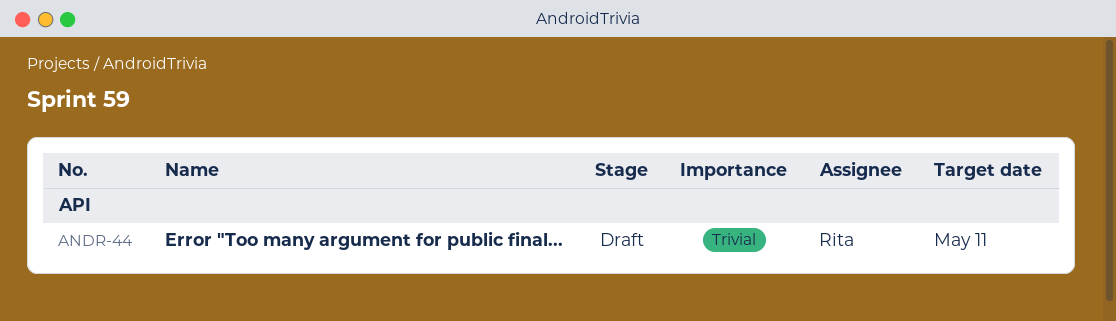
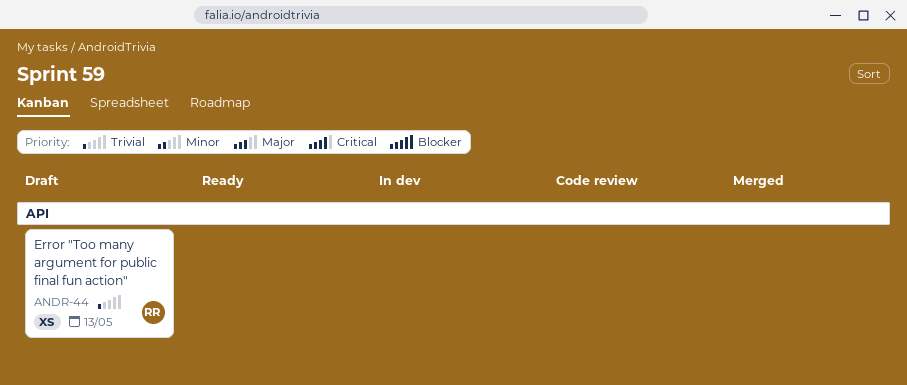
ANDR-44, due: May 11 -> May 13

